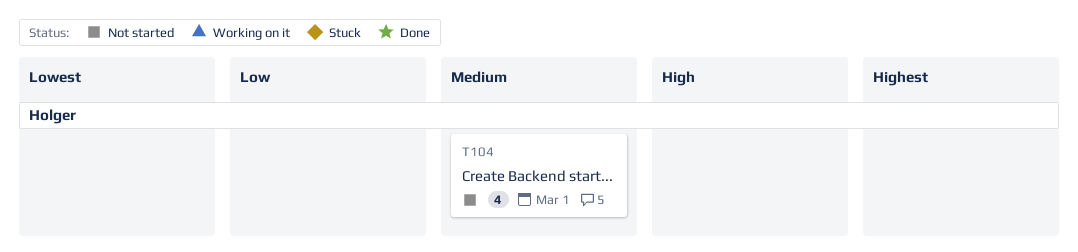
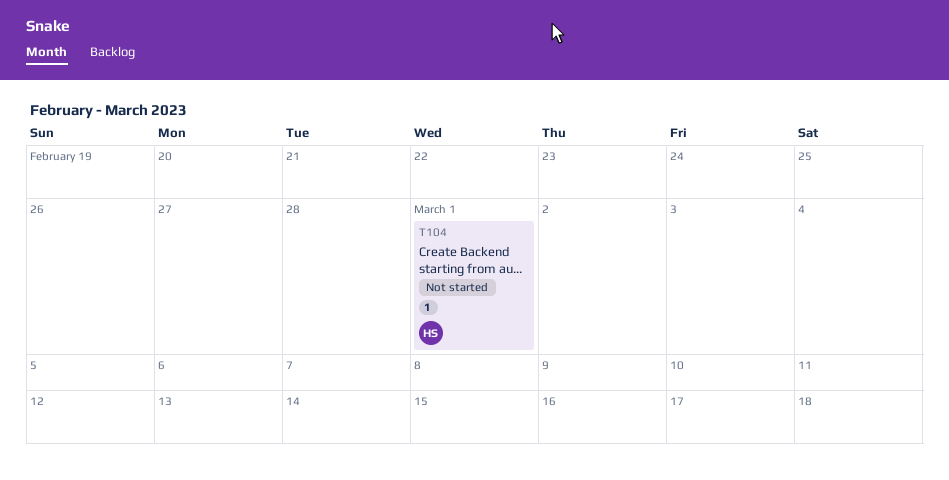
T104, estimate: 4 -> 1

